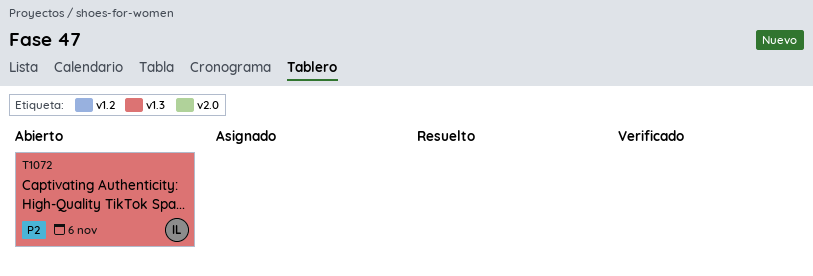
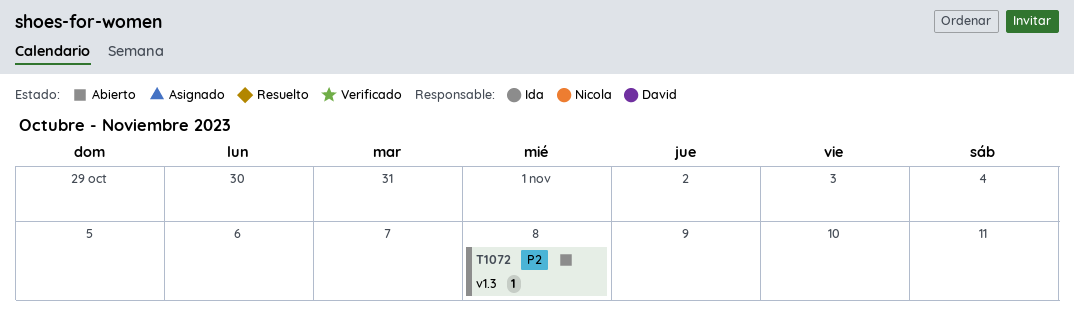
T1072, due: Nov 6 -> Nov 8

